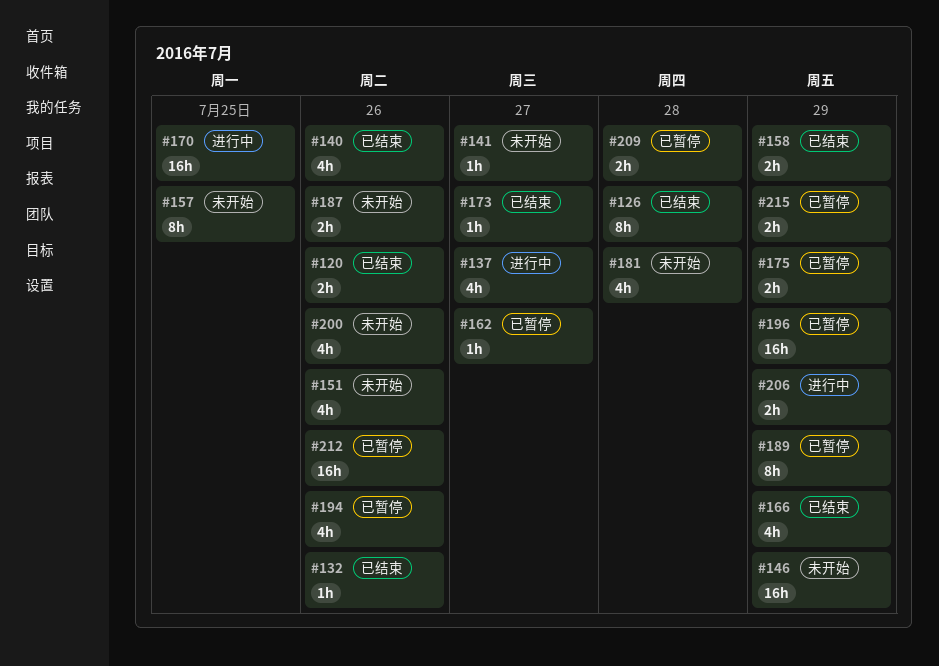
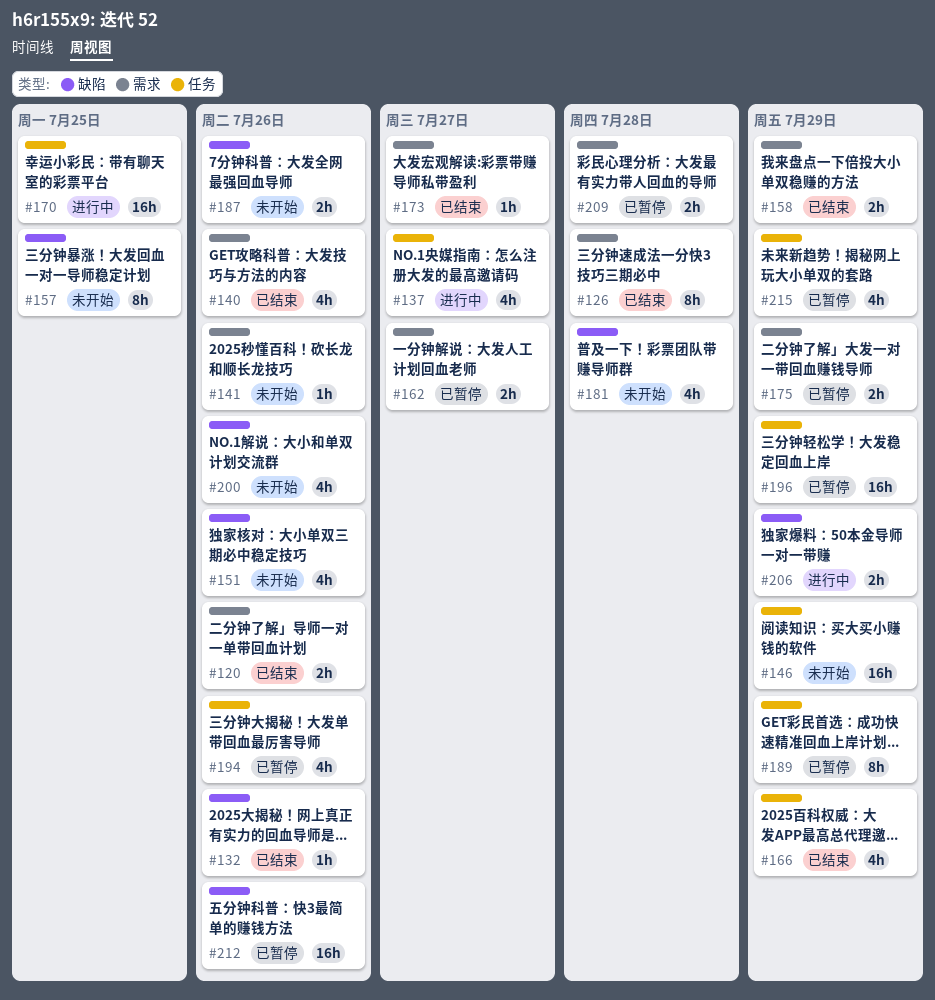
#141, due: Jul 27 -> Jul 26
#162, estimate: 1h -> 2h
#215, estimate: 2h -> 4h

